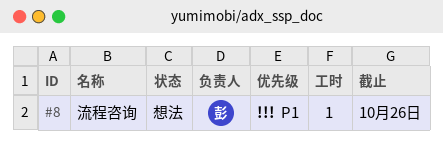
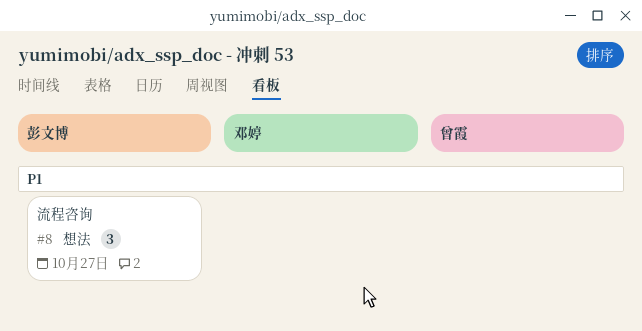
#8, estimate: 1 -> 3
#8, due: Oct 26 -> Oct 27

